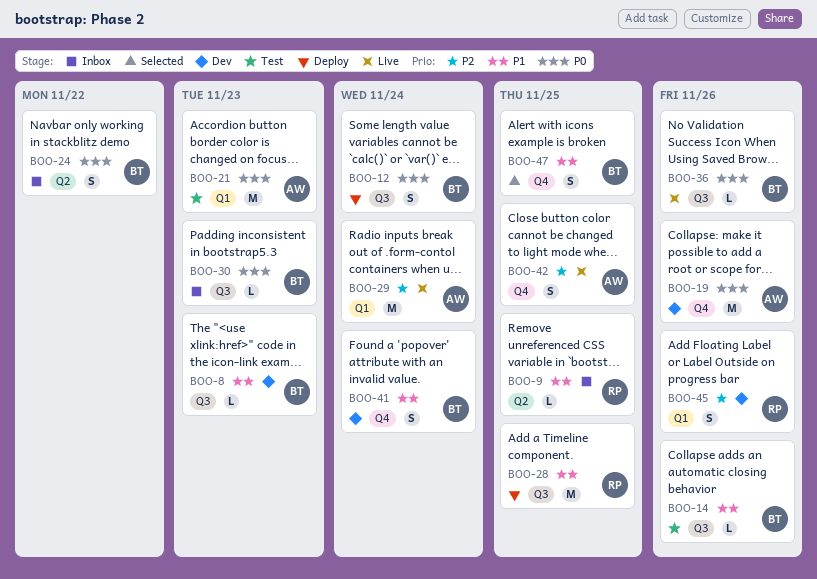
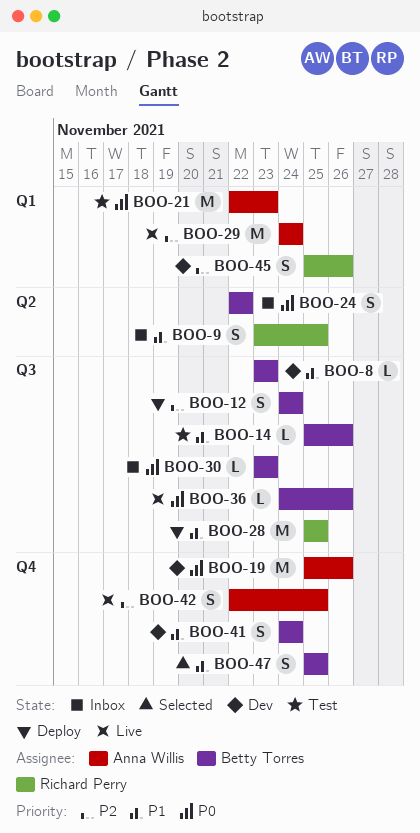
BOO-9, estimate: L -> S
BOO-12, priority: P0 -> P2

